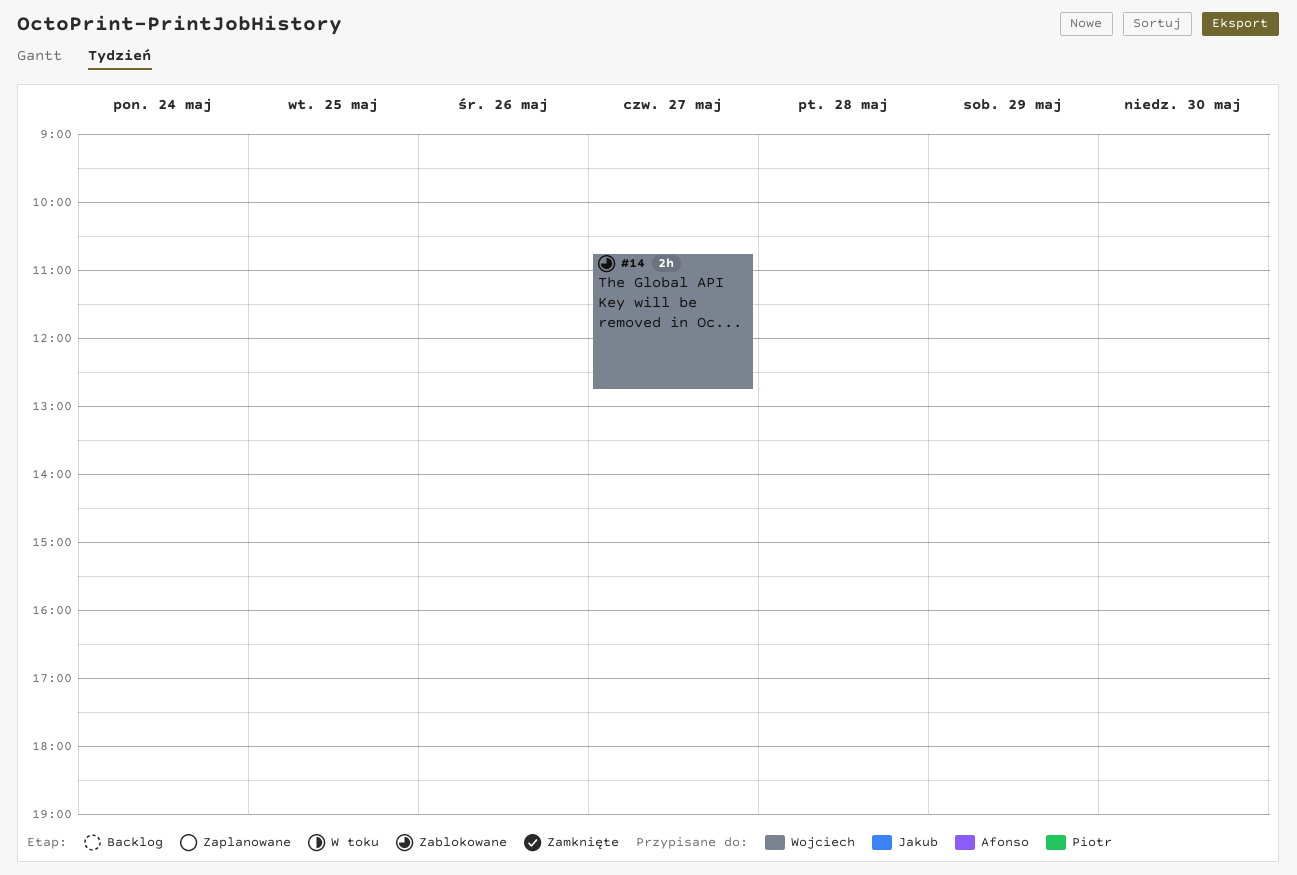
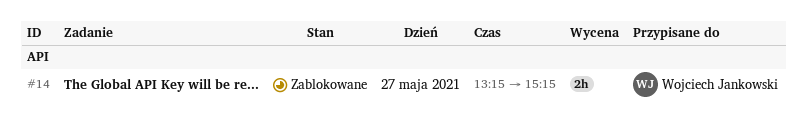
#14, begins: 10:45 -> 13:15
#14, ends: 12:45 -> 15:15

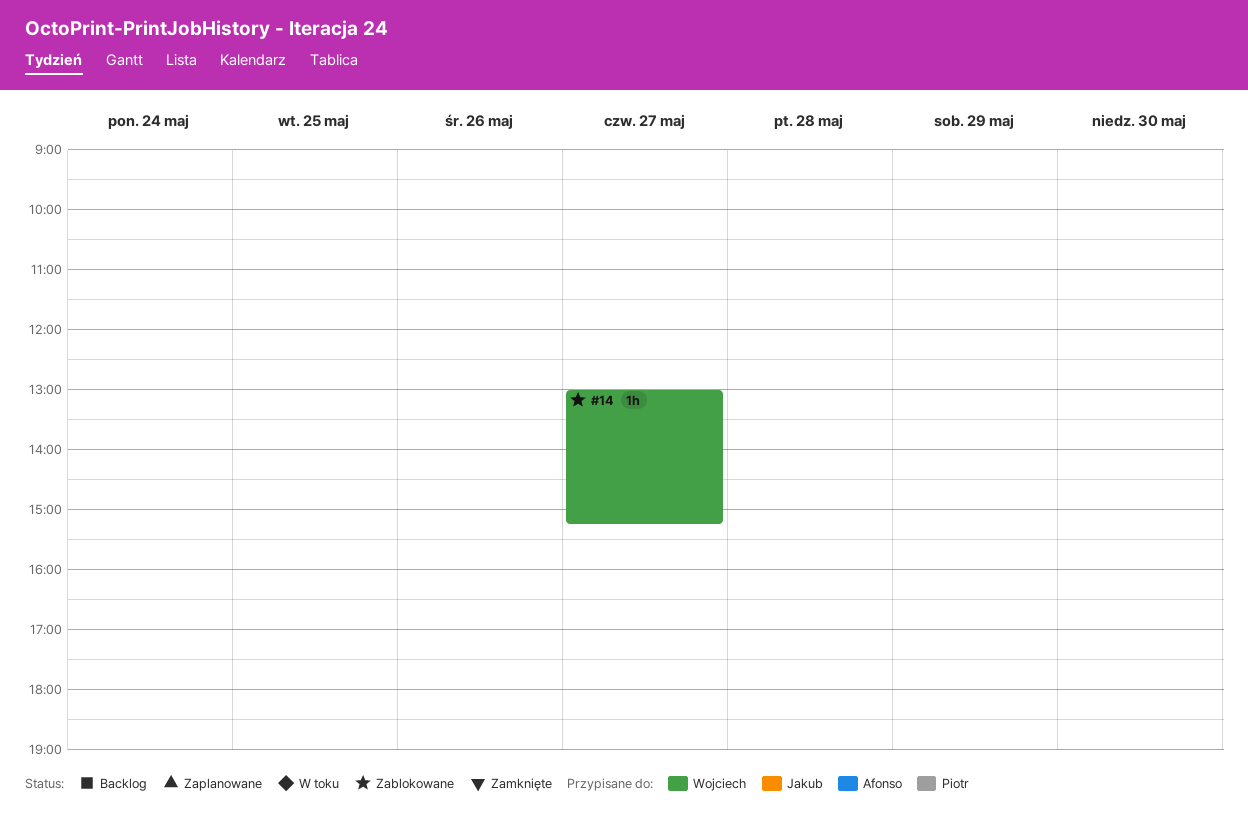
#14, estimate: 2h -> 1h
#14, begins: 13:15 -> 13:00

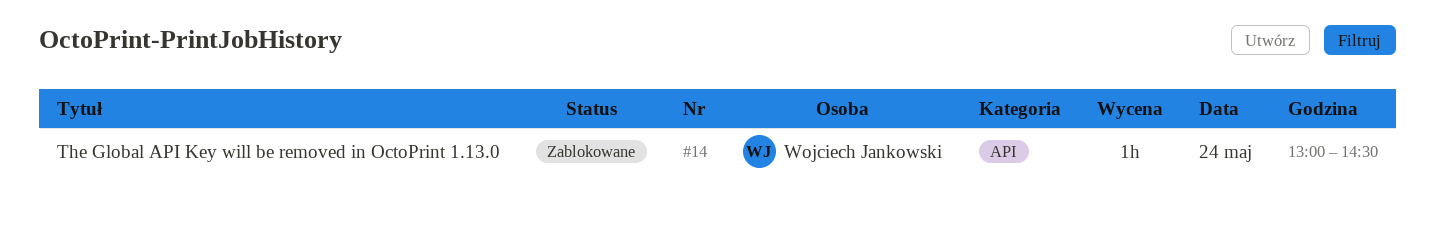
#14, day: May 27 -> May 24
#14, ends: 15:15 -> 14:30

